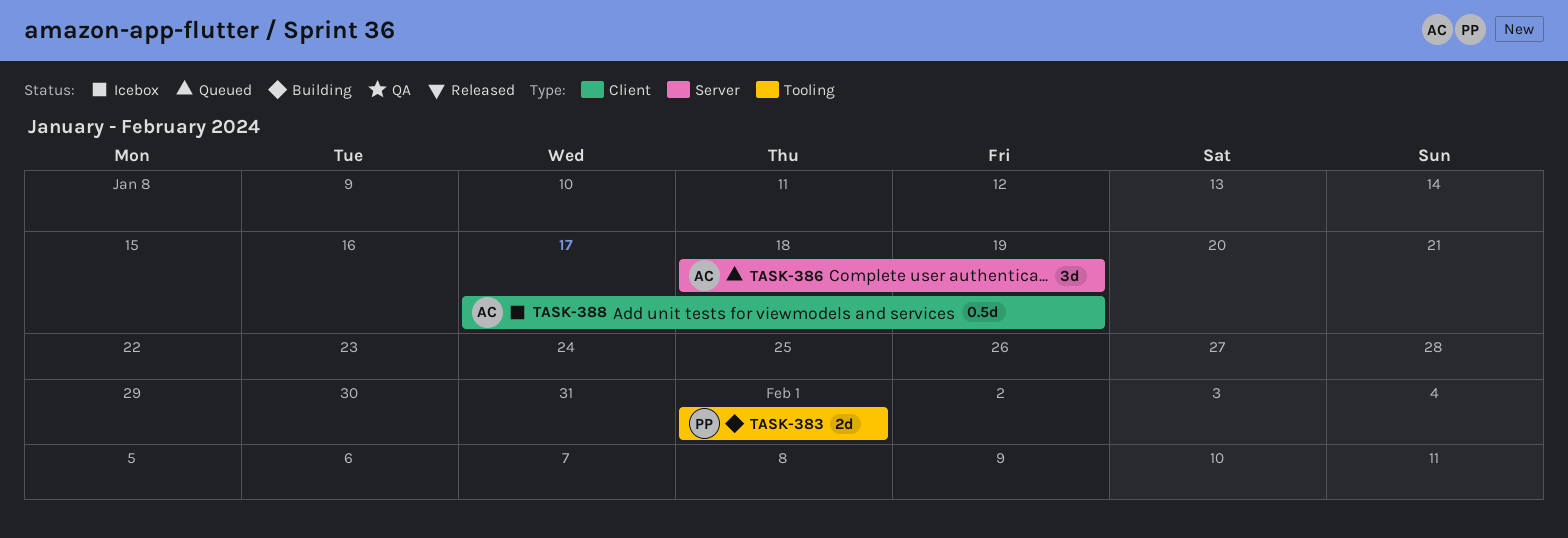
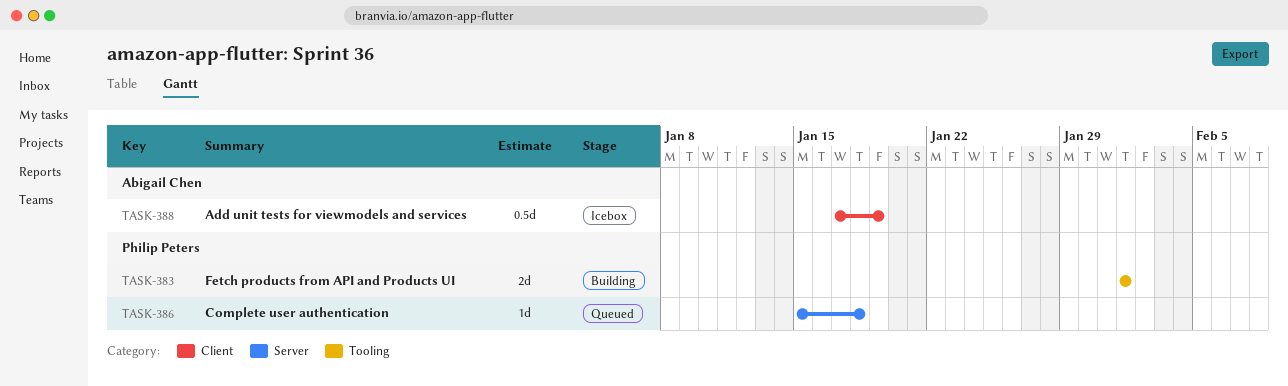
TASK-386, owner: Abigail Chen -> Philip Peters
TASK-386, estimate: 3d -> 1d
TASK-386, start: Jan 18 -> Jan 15
TASK-386, due: Jan 19 -> Jan 18

